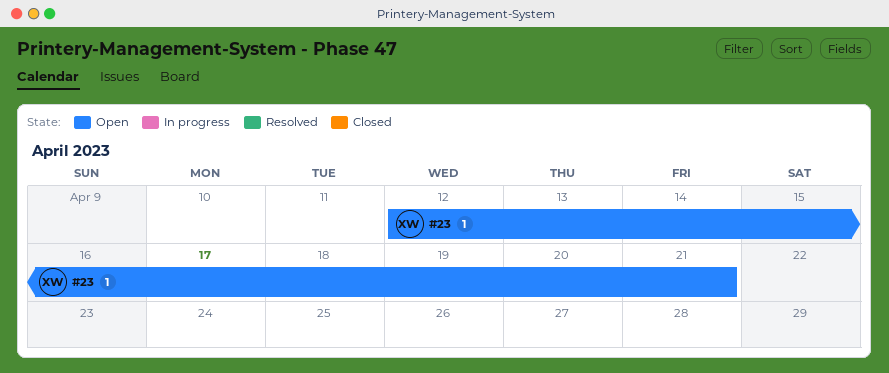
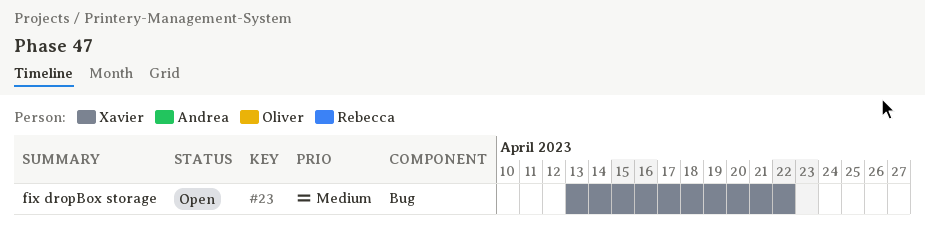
#23, start: Apr 12 -> Apr 13
#23, due: Apr 21 -> Apr 22

